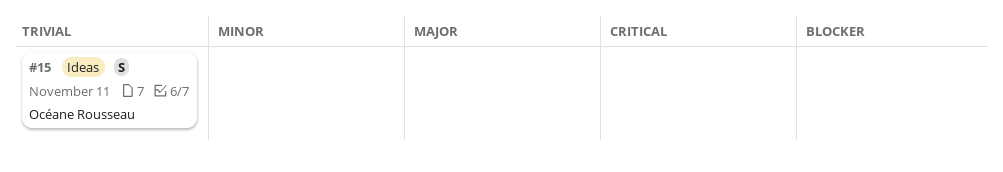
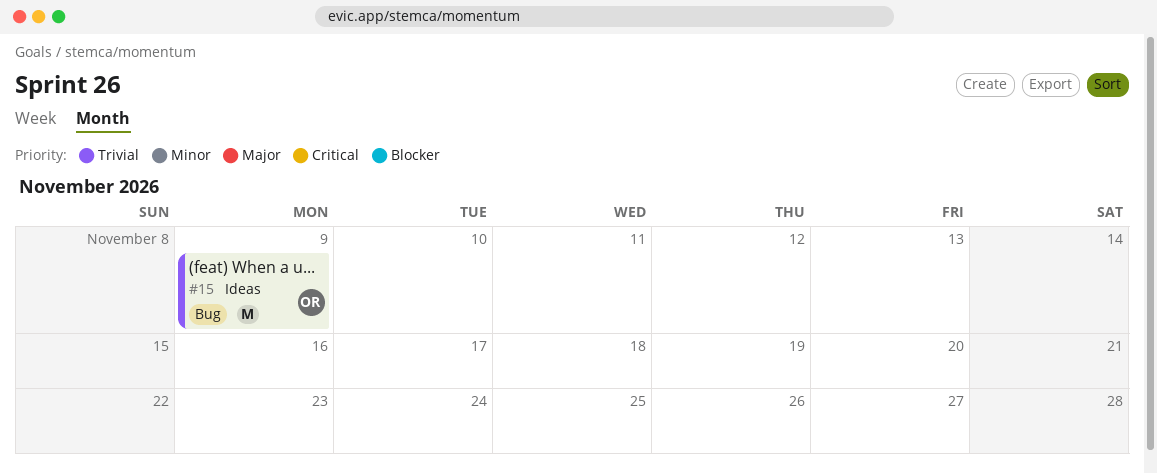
#15, estimate: S -> M
#15, due: Nov 11 -> Nov 9

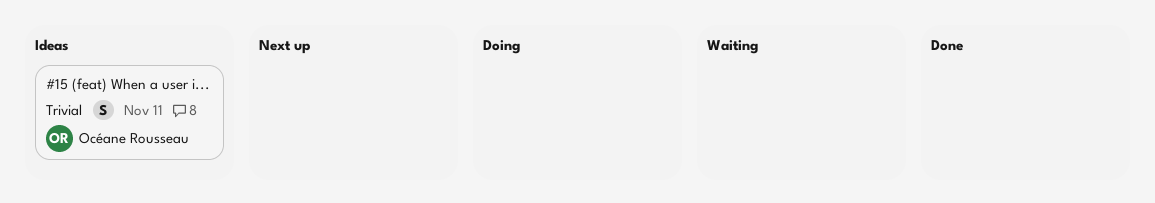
#15, estimate: M -> S
#15, due: Nov 9 -> Nov 11

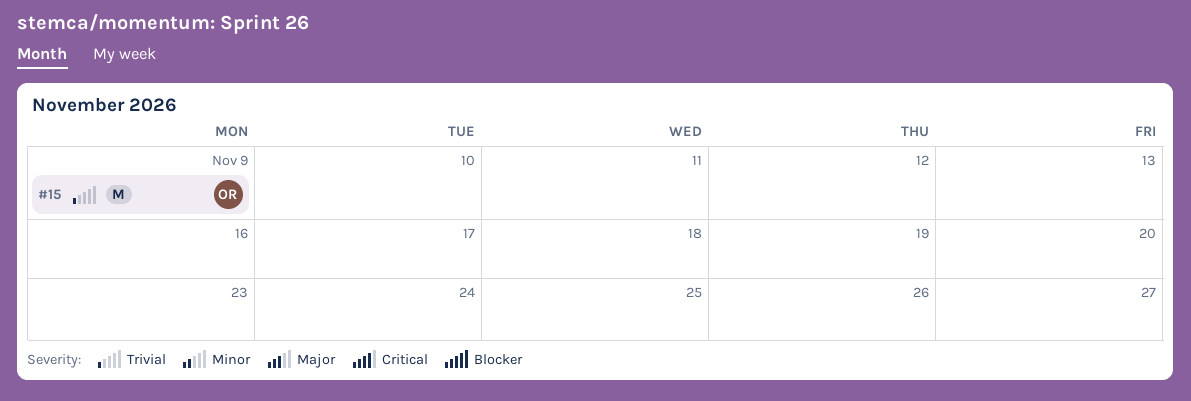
#15, estimate: S -> M
#15, due: Nov 11 -> Nov 9

